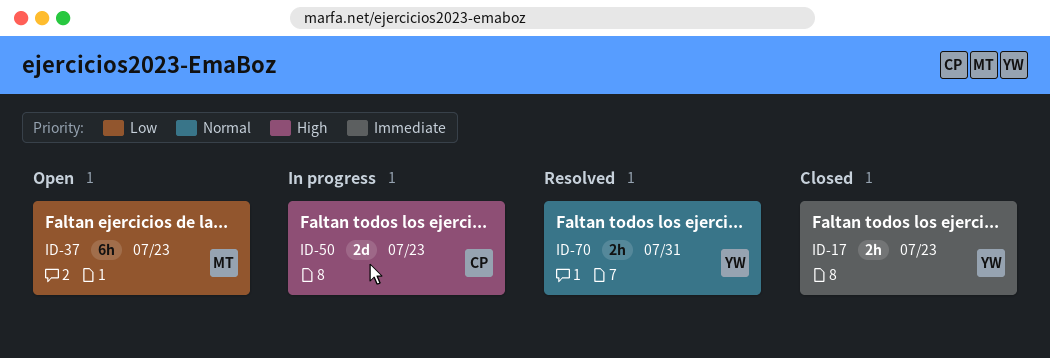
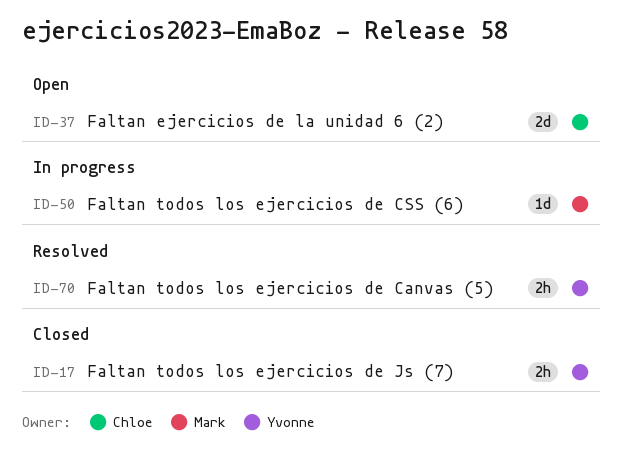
ID-37, owner: Mark -> Chloe
ID-37, estimate: 6h -> 2d
ID-50, owner: Chloe -> Mark
ID-50, estimate: 2d -> 1d

